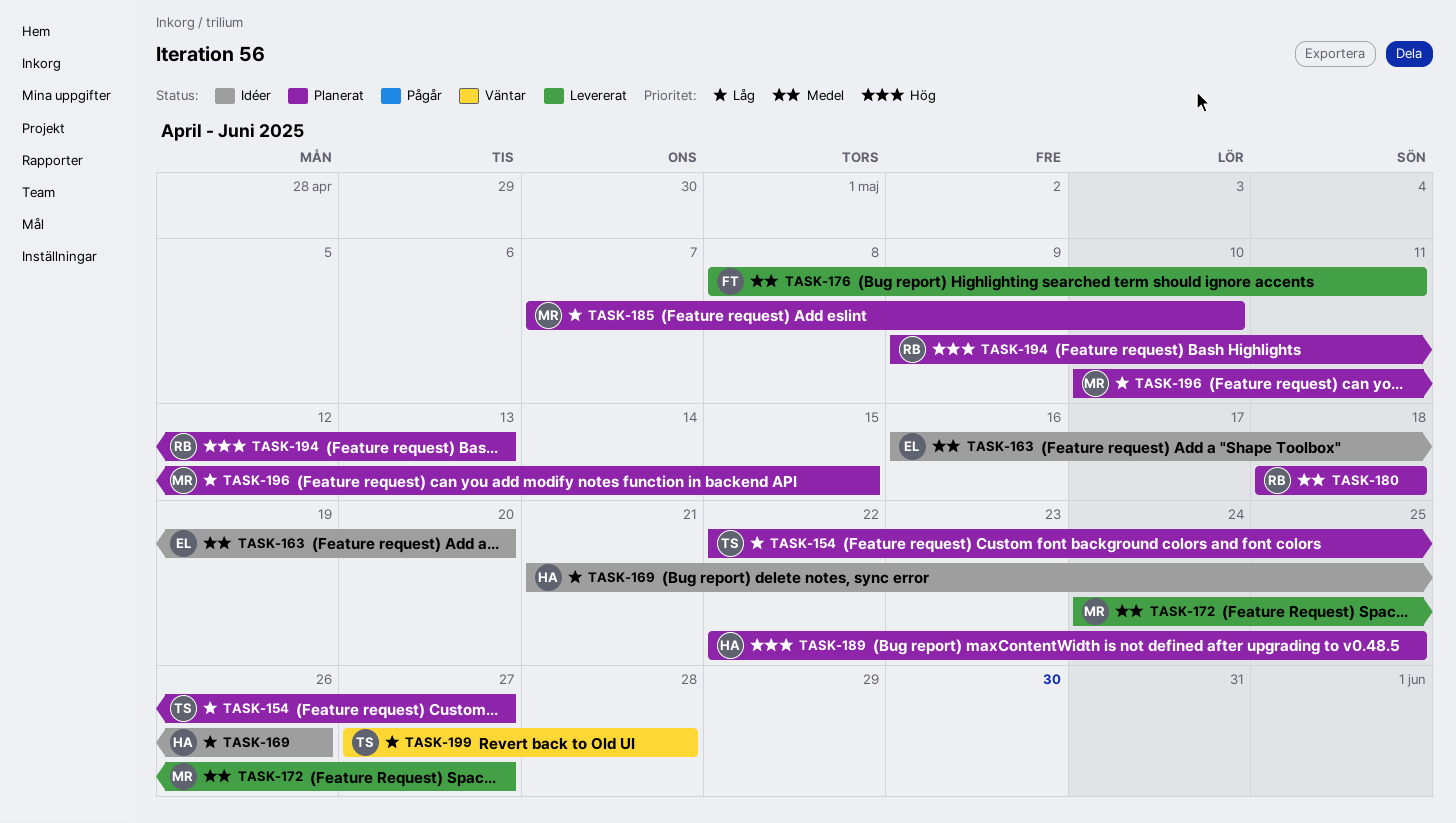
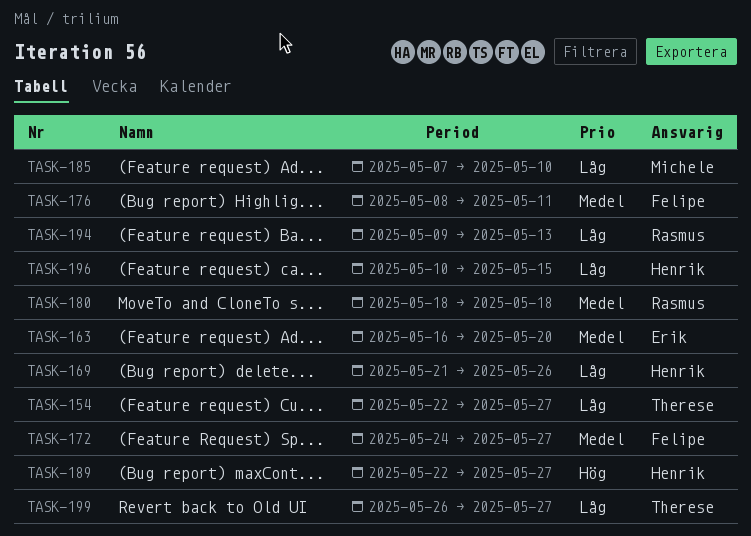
TASK-172, owner: Michele -> Felipe
TASK-189, due: May 25 -> May 27
TASK-194, priority: Hög -> Låg
TASK-196, owner: Michele -> Henrik
TASK-199, start: May 27 -> May 26
TASK-199, due: May 28 -> May 27

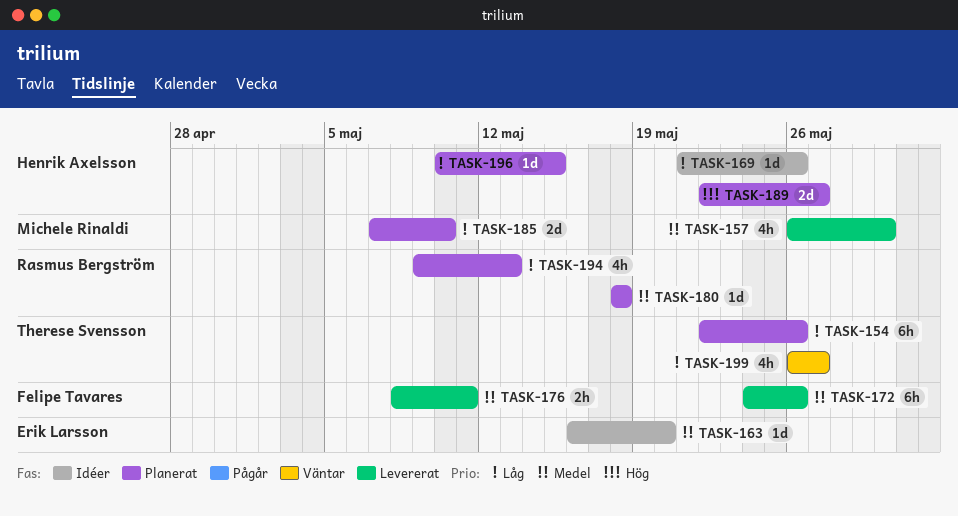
TASK-154, due: May 27 -> May 26
TASK-157: none -> present
TASK-172, due: May 27 -> May 26

